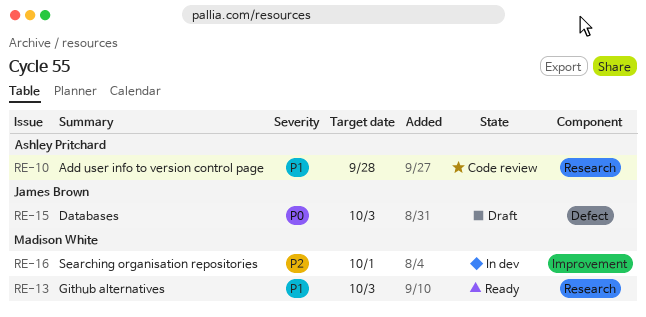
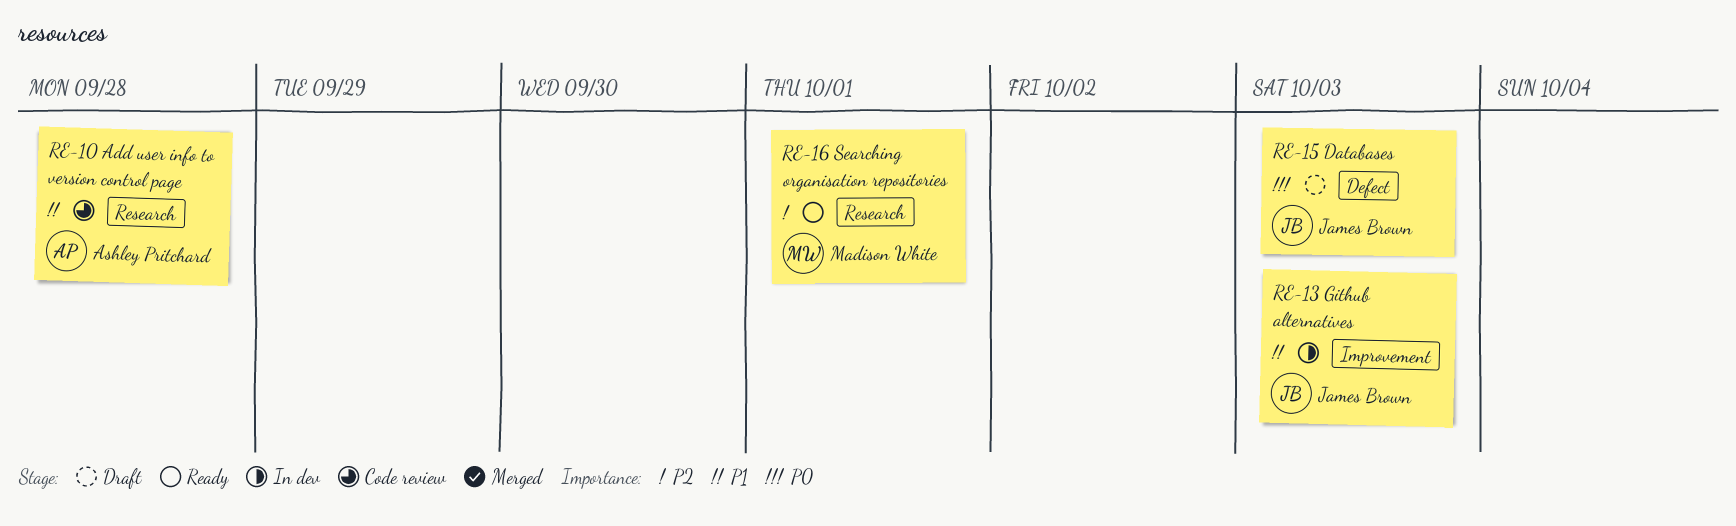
RE-13, status: Ready -> In dev
RE-13, owner: Madison White -> James Brown
RE-13, label: Research -> Improvement
RE-16, status: In dev -> Ready
RE-16, label: Improvement -> Research

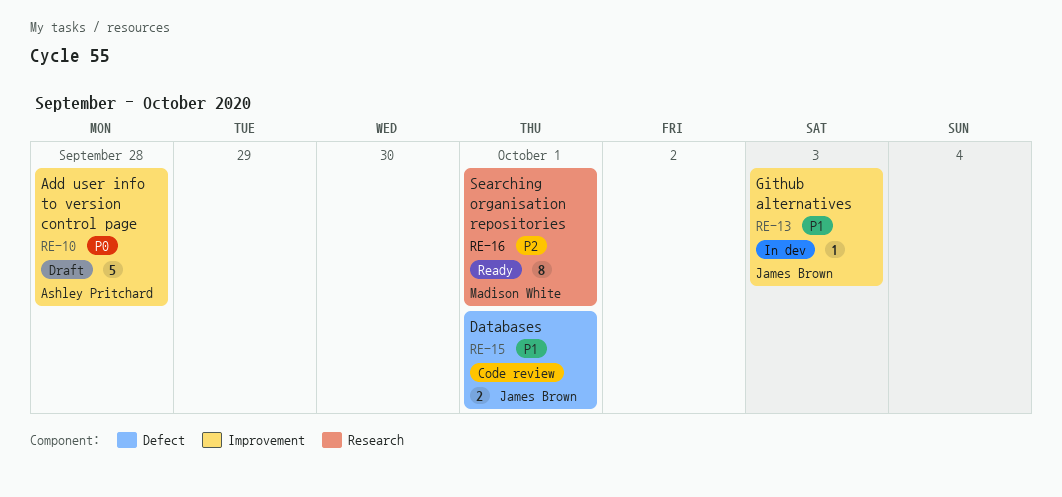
RE-10, status: Code review -> Draft
RE-10, priority: P1 -> P0
RE-10, label: Research -> Improvement
RE-15, status: Draft -> Code review
RE-15, priority: P0 -> P1
RE-15, due: Oct 3 -> Oct 1

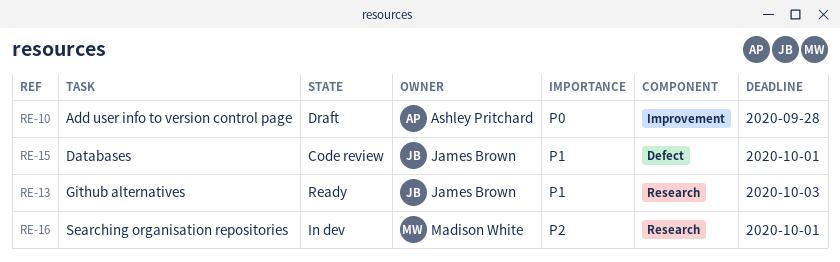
RE-13, status: In dev -> Ready
RE-13, label: Improvement -> Research
RE-16, status: Ready -> In dev

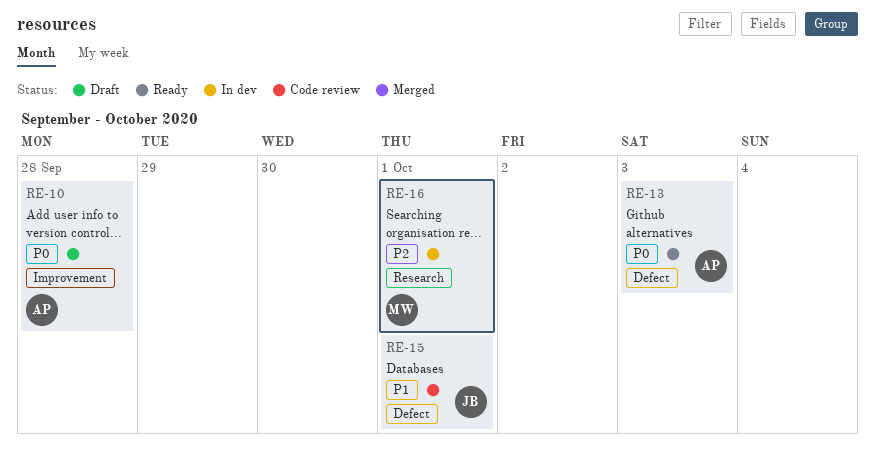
RE-13, owner: James Brown -> Ashley Pritchard
RE-13, priority: P1 -> P0
RE-13, label: Research -> Defect

